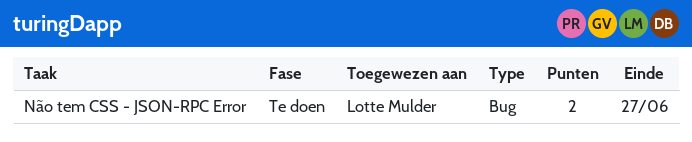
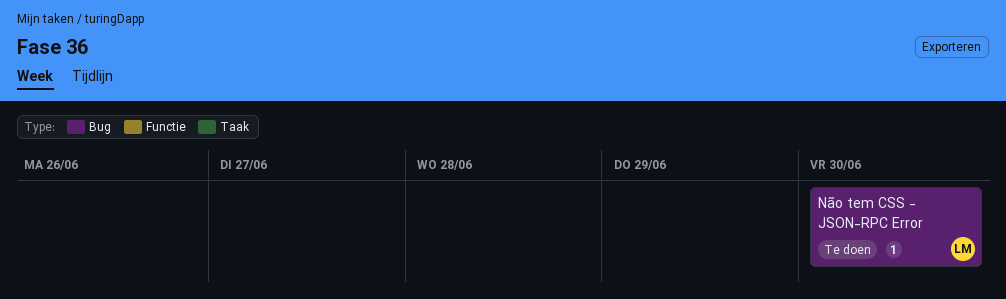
Não tem CSS - JSON-RPC Error, estimate: 2 -> 1
Não tem CSS - JSON-RPC Error, due: Jun 27 -> Jun 30

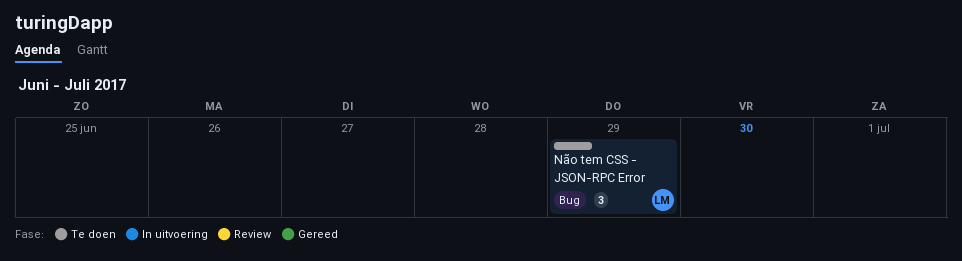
Não tem CSS - JSON-RPC Error, estimate: 1 -> 3
Não tem CSS - JSON-RPC Error, due: Jun 30 -> Jun 29

